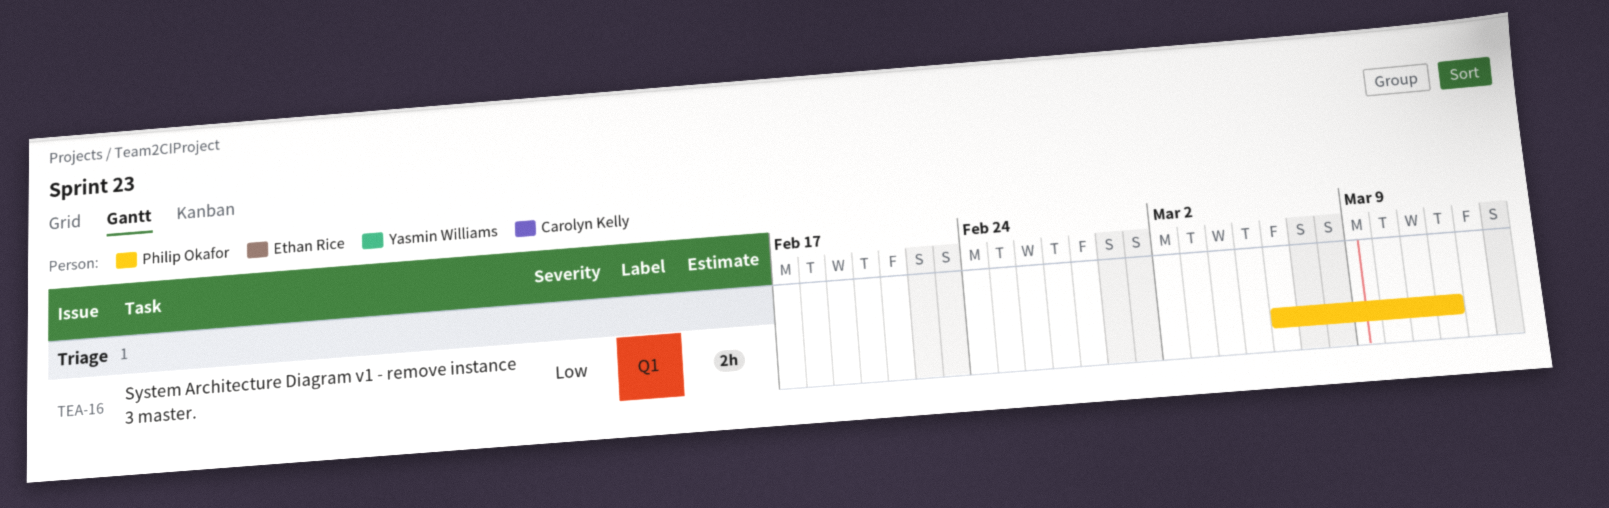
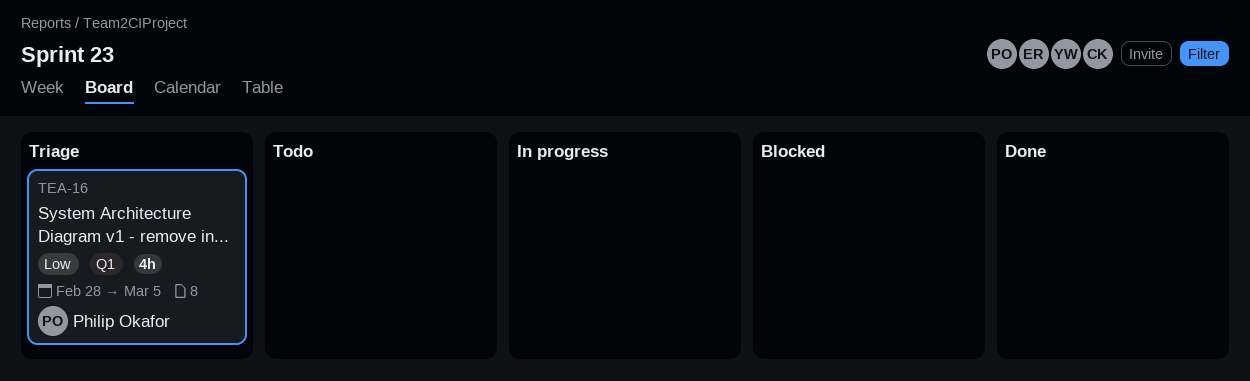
TEA-16, estimate: 2h -> 4h
TEA-16, start: Mar 6 -> Feb 28
TEA-16, due: Mar 12 -> Mar 5

